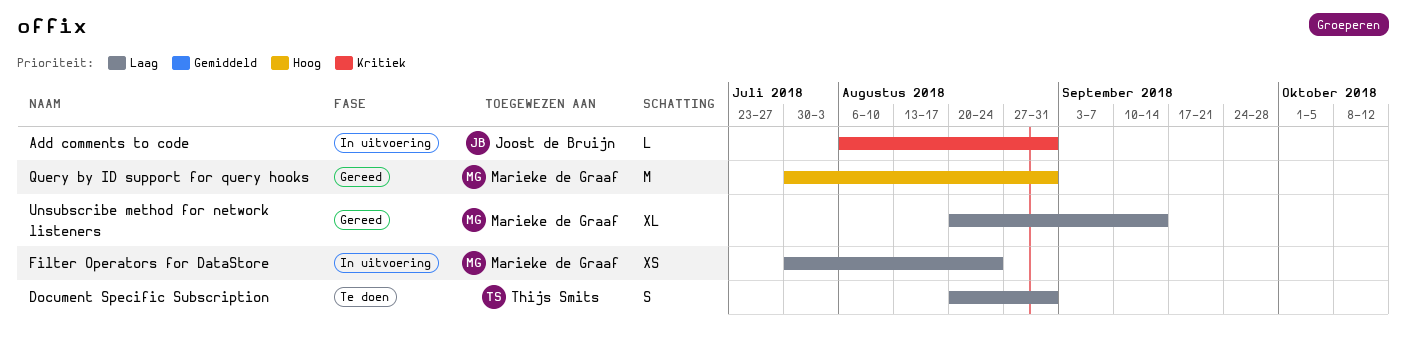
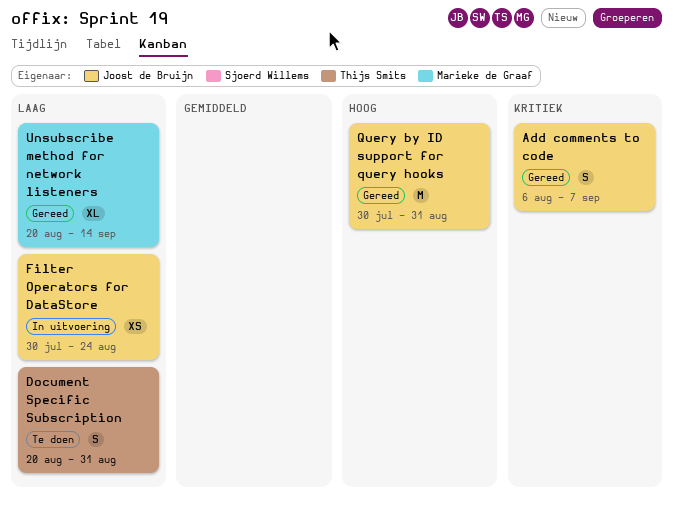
Add comments to code, status: In uitvoering -> Gereed
Add comments to code, estimate: L -> S
Add comments to code, due: Aug 31 -> Sep 7
Filter Operators for DataStore, owner: Marieke de Graaf -> Joost de Bruijn
Query by ID support for query hooks, owner: Marieke de Graaf -> Joost de Bruijn

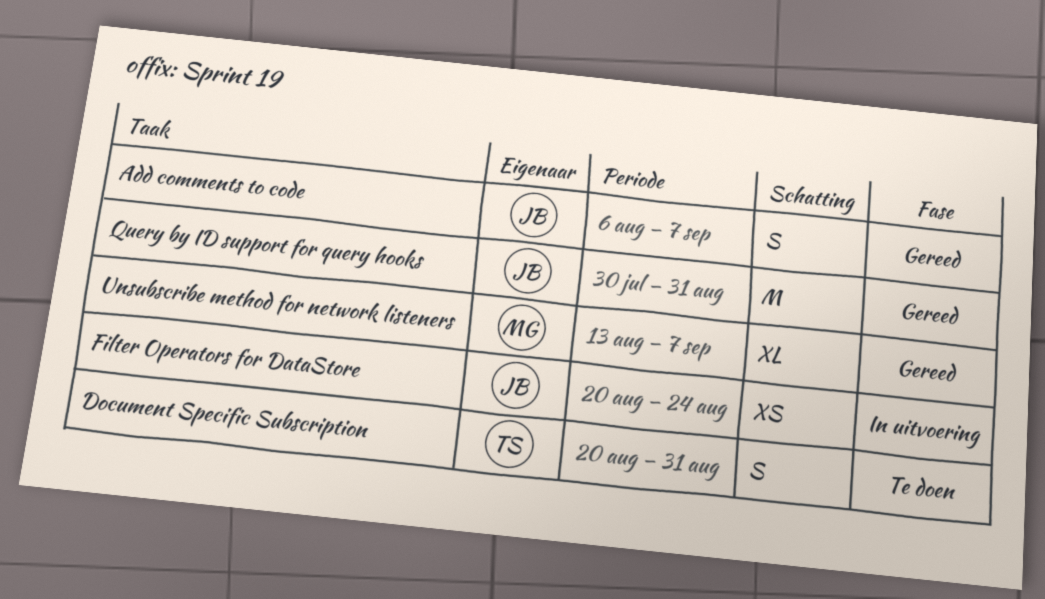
Filter Operators for DataStore, start: Jul 30 -> Aug 20
Unsubscribe method for network listeners, start: Aug 20 -> Aug 13
Unsubscribe method for network listeners, due: Sep 14 -> Sep 7

